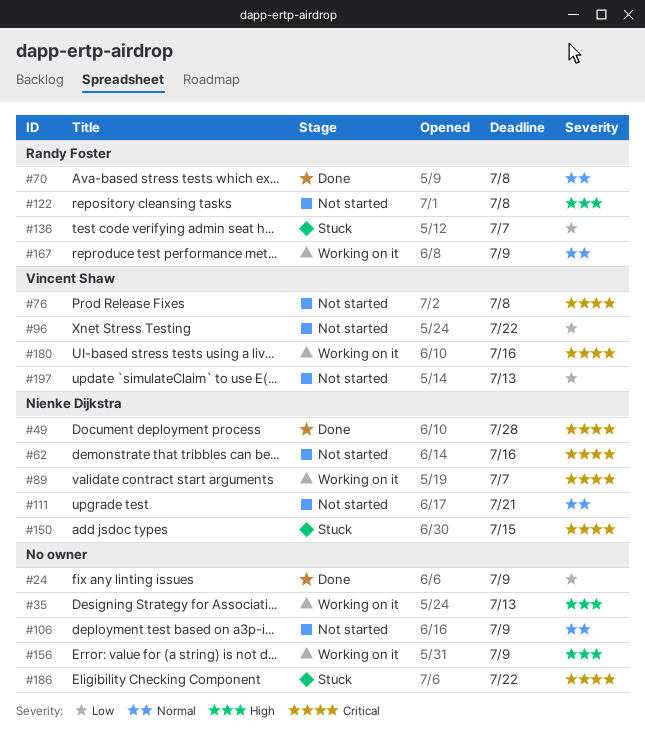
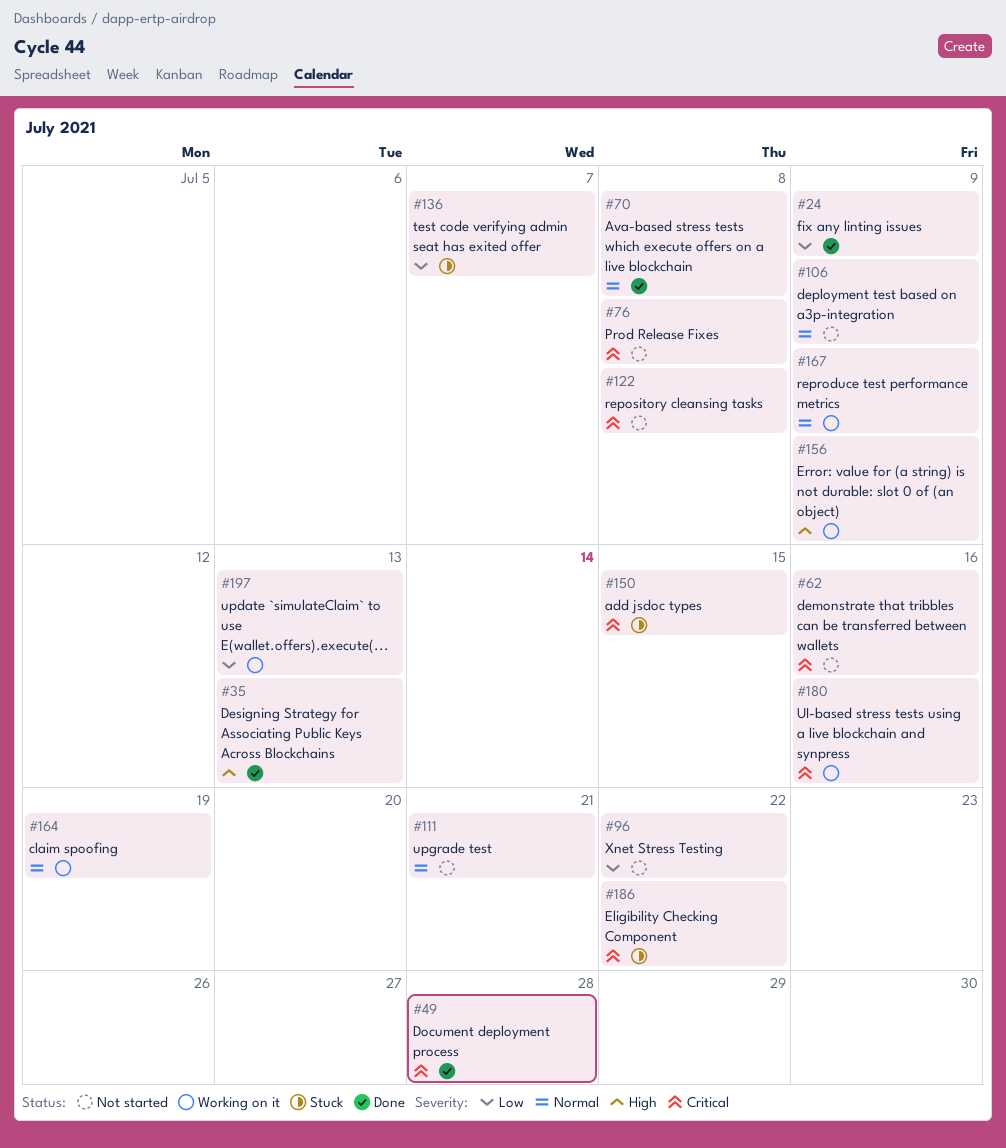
#35, status: Working on it -> Done
#89: present -> none
#122, priority: High -> Critical
#164: none -> present
#197, status: Not started -> Working on it

